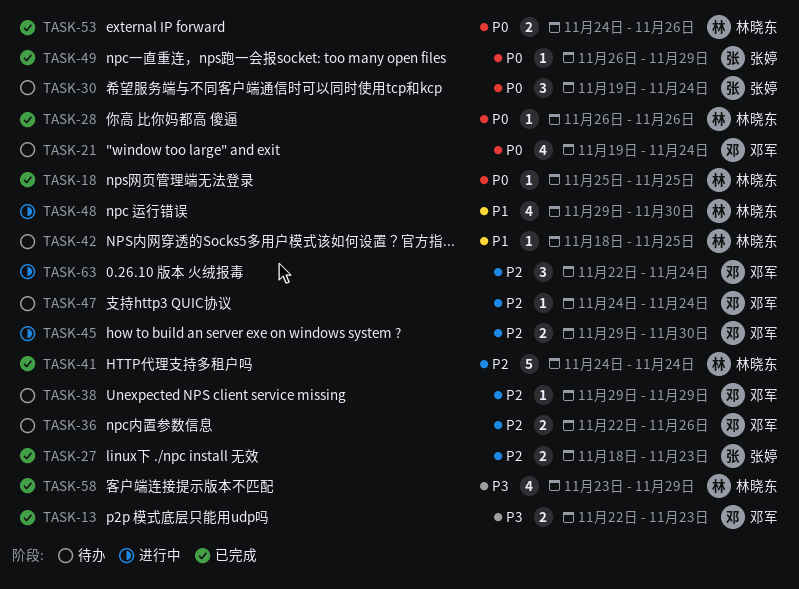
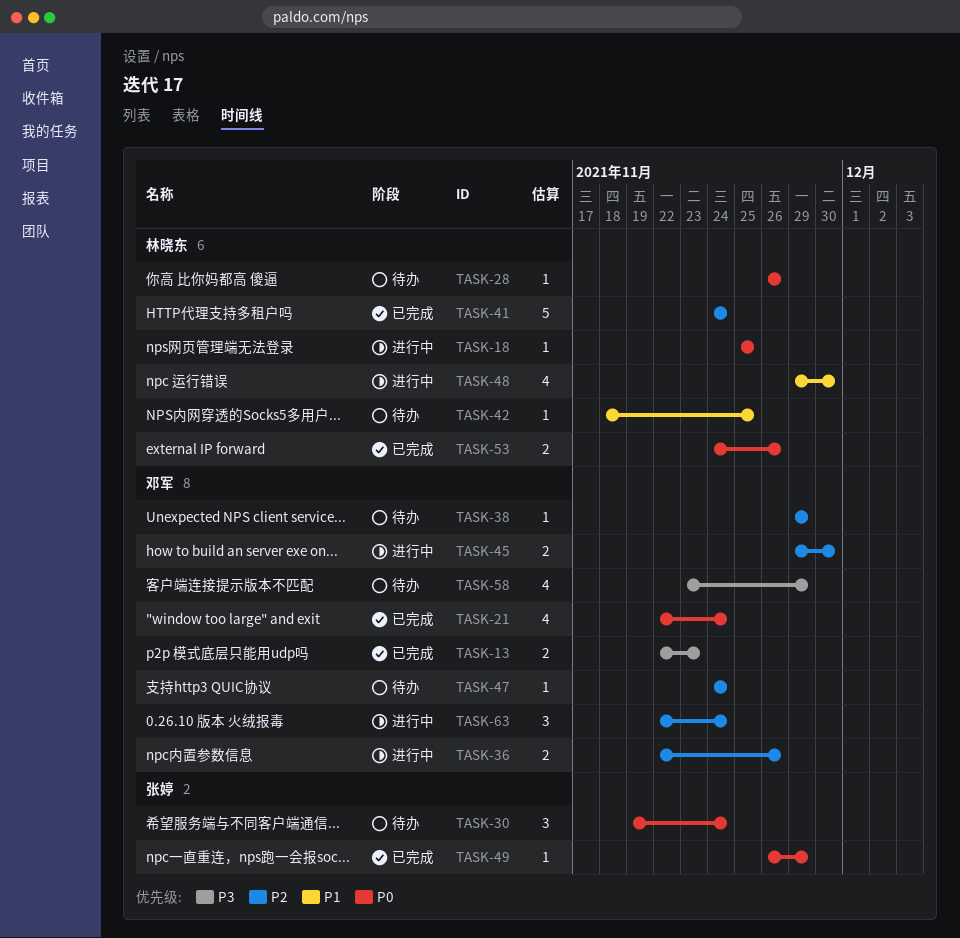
TASK-18, status: 已完成 -> 进行中
TASK-21, status: 待办 -> 已完成
TASK-21, start: Nov 19 -> Nov 22
TASK-27: present -> none
TASK-28, status: 已完成 -> 待办
TASK-36, status: 待办 -> 进行中
TASK-58, status: 已完成 -> 待办
TASK-58, owner: 林晓东 -> 邓军

